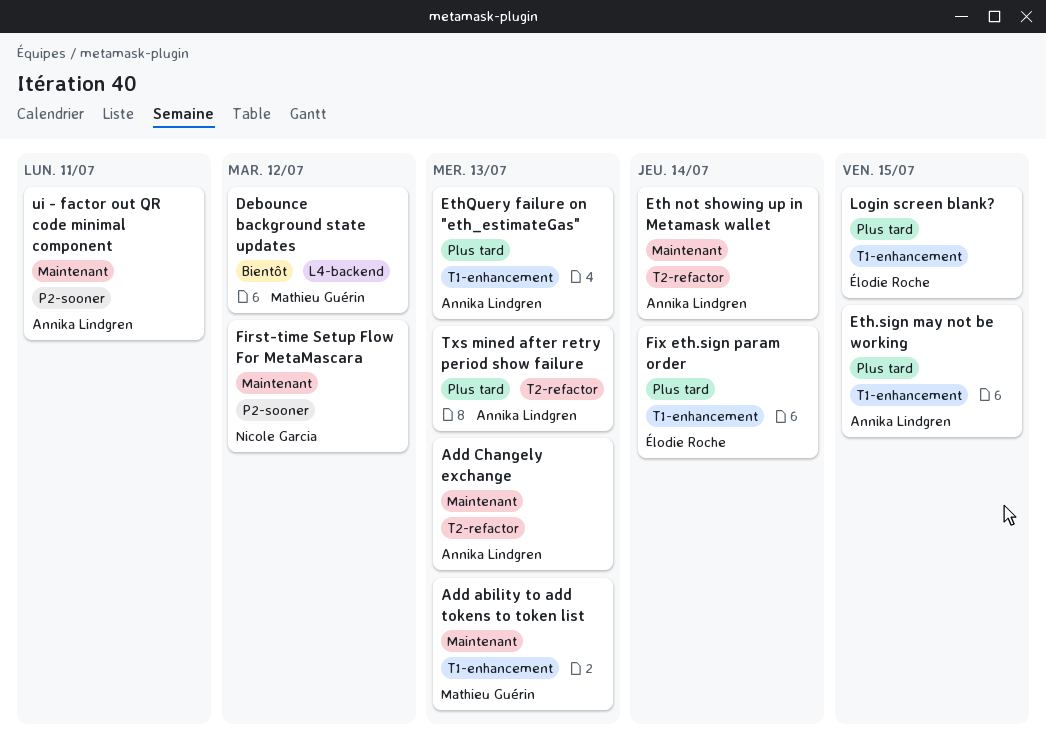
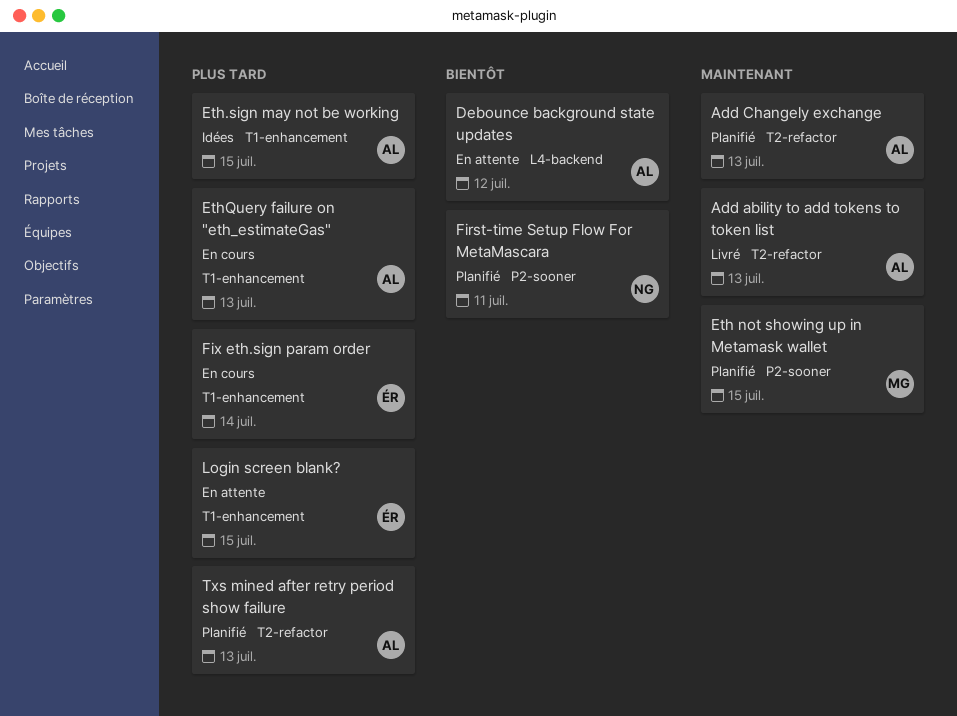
Add ability to add tokens to token list, owner: Mathieu Guérin -> Annika Lindgren
Add ability to add tokens to token list, label: T1-enhancement -> T2-refactor
Debounce background state updates, owner: Mathieu Guérin -> Annika Lindgren
Eth not showing up in Metamask wallet, owner: Annika Lindgren -> Mathieu Guérin
Eth not showing up in Metamask wallet, label: T2-refactor -> P2-sooner
Eth not showing up in Metamask wallet, due: Jul 14 -> Jul 15
First-time Setup Flow For MetaMascara, priority: Maintenant -> Bientôt
First-time Setup Flow For MetaMascara, due: Jul 12 -> Jul 11
ui - factor out QR code minimal component: present -> none

